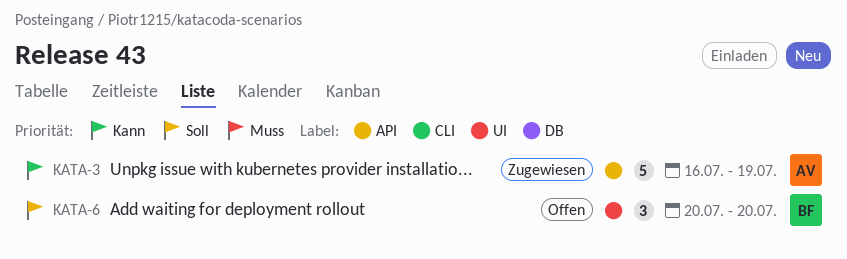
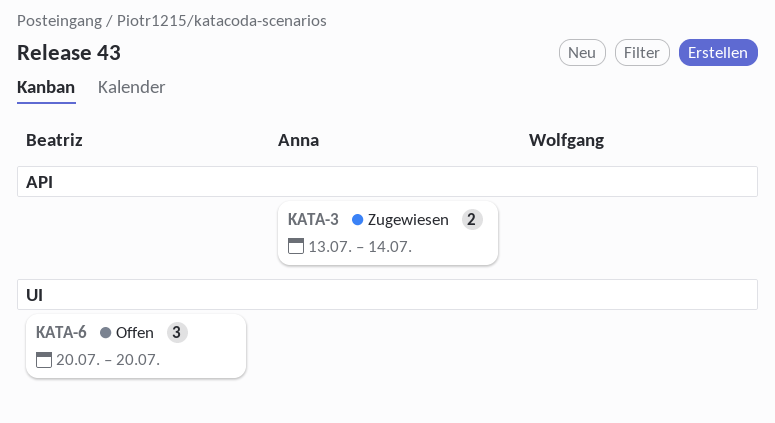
KATA-3, estimate: 5 -> 2
KATA-3, start: Jul 16 -> Jul 13
KATA-3, due: Jul 19 -> Jul 14

